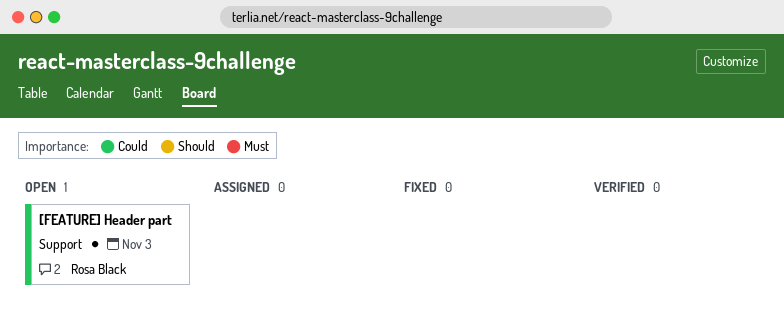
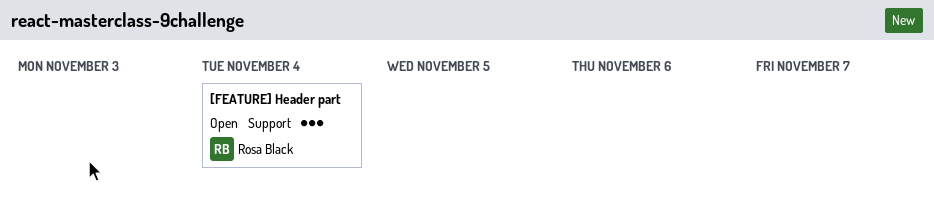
[FEATURE] Header part, estimate: 1 -> 3
[FEATURE] Header part, due: Nov 3 -> Nov 4

